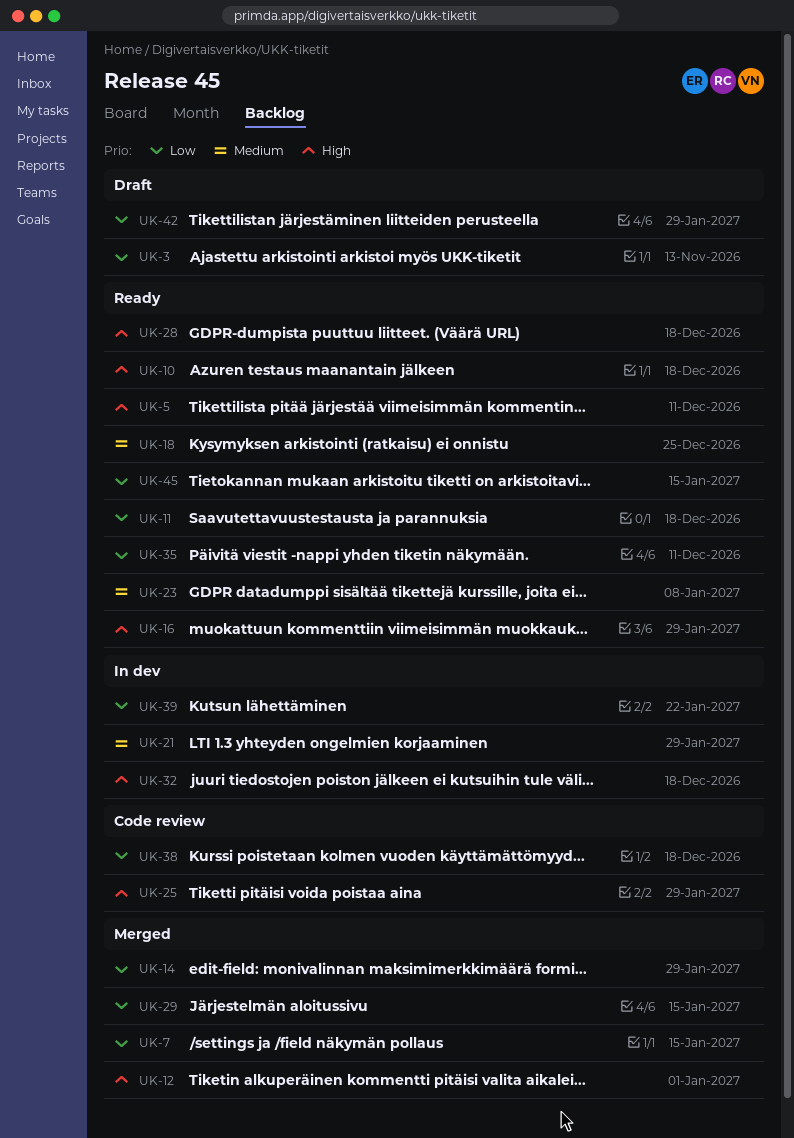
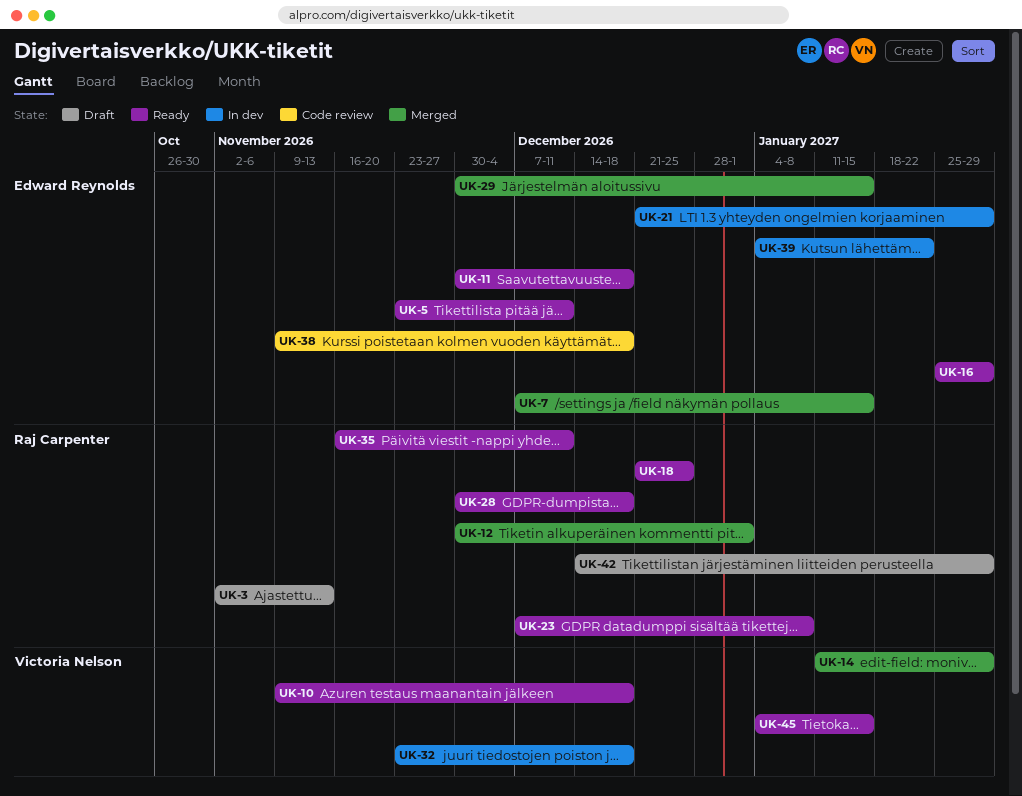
UK-25: present -> none

